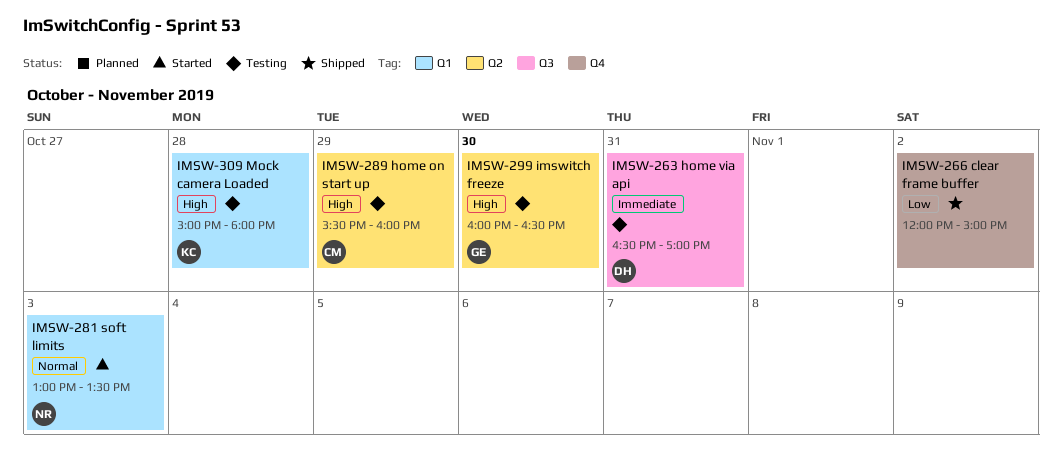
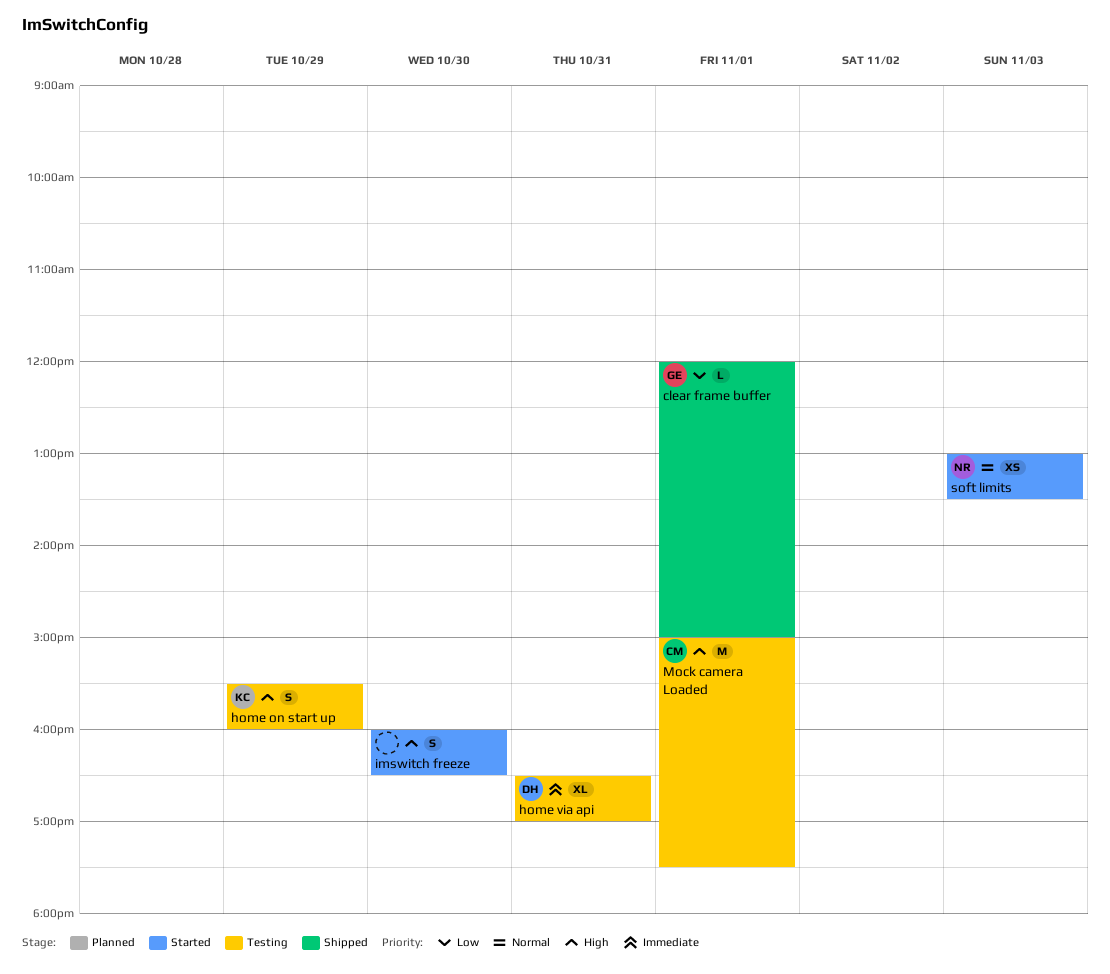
clear frame buffer, owner: none -> GE
clear frame buffer, day: Nov 2 -> Nov 1
home on start up, owner: CM -> KC
imswitch freeze, status: Testing -> Started
imswitch freeze, owner: GE -> none
Mock camera Loaded, owner: KC -> CM
Mock camera Loaded, day: Oct 28 -> Nov 1
Mock camera Loaded, ends: 18:00 -> 17:30

